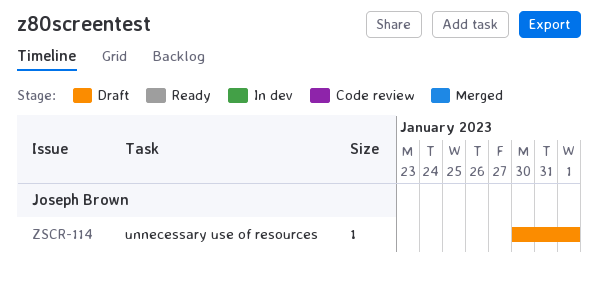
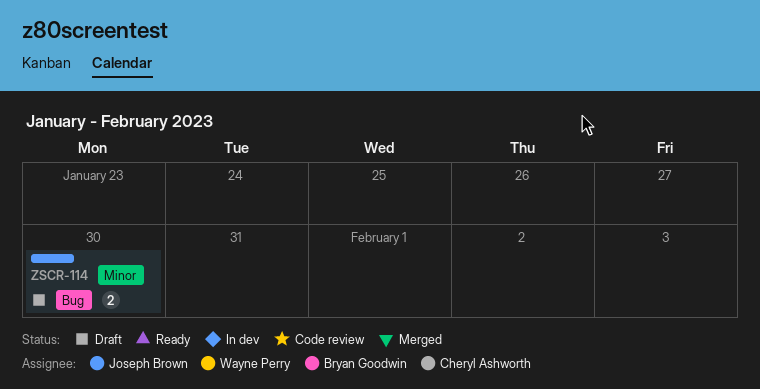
ZSCR-114, estimate: 1 -> 2
ZSCR-114, due: Feb 1 -> Jan 30

